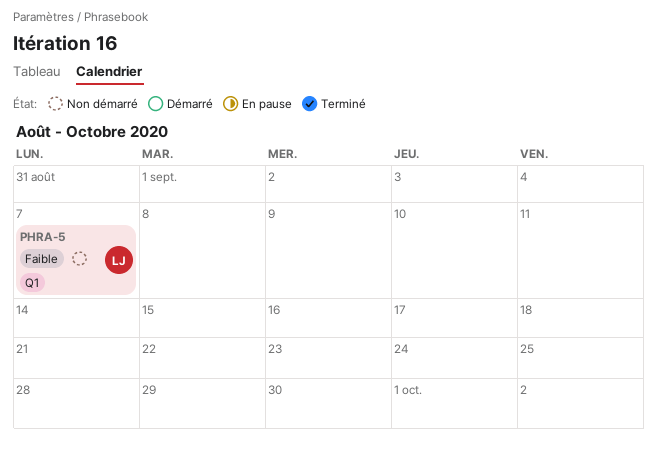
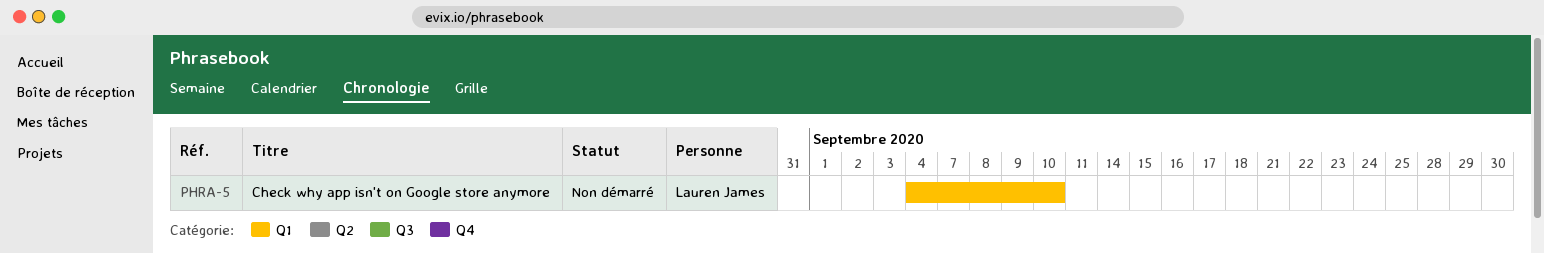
PHRA-5, due: Sep 7 -> Sep 10

